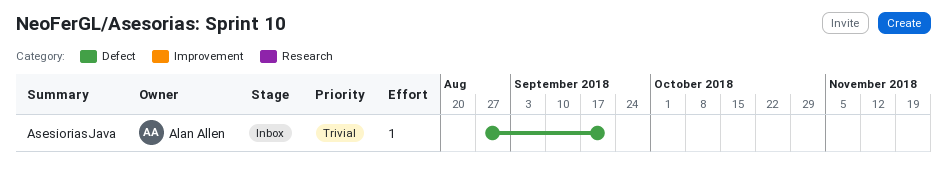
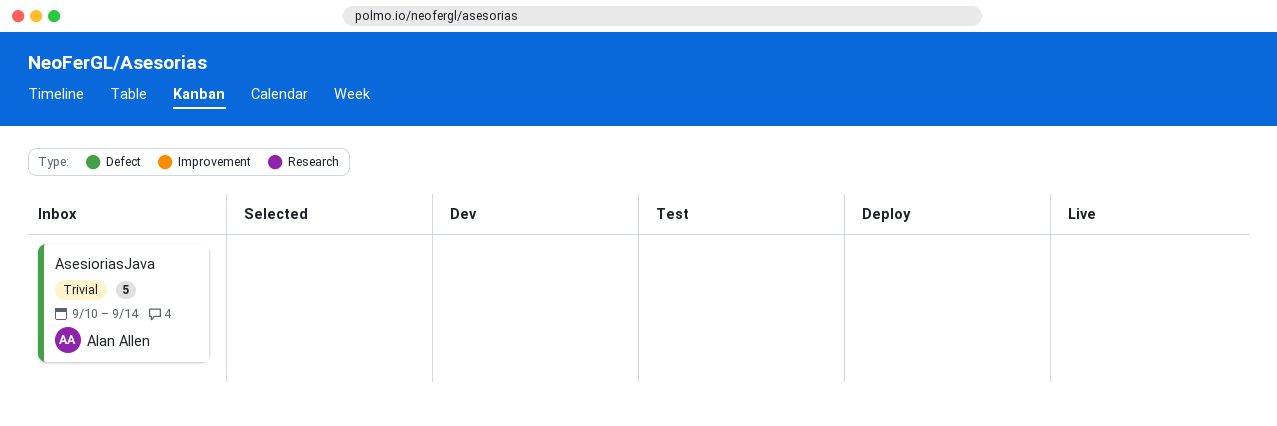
AsesioriasJava, estimate: 1 -> 5
AsesioriasJava, start: Aug 27 -> Sep 10
AsesioriasJava, due: Sep 21 -> Sep 14

